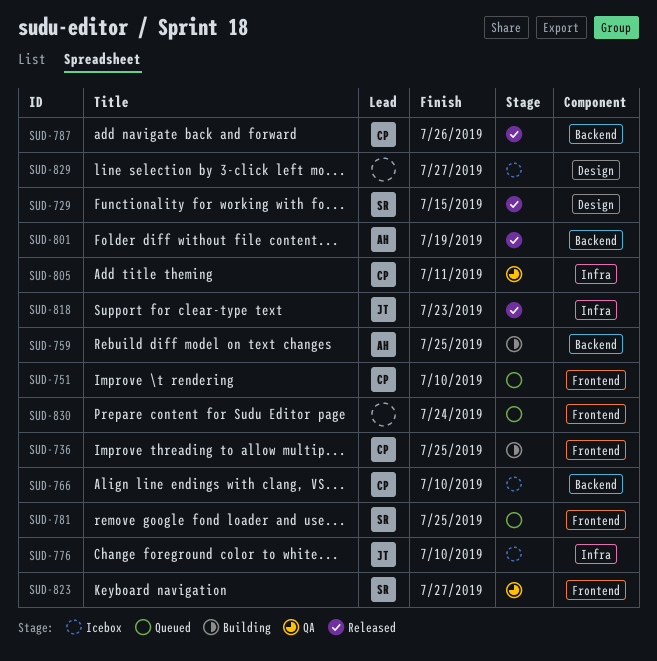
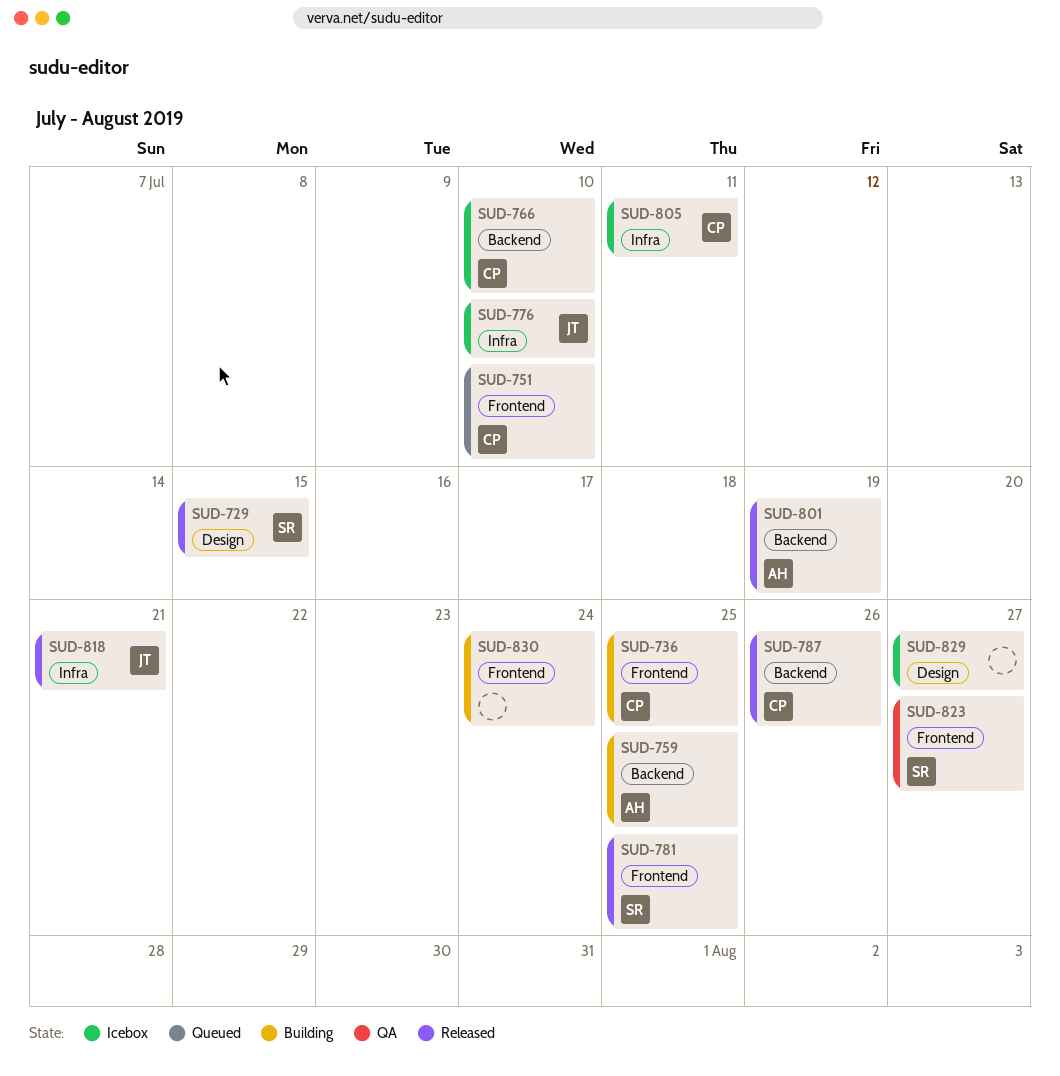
SUD-781, status: Queued -> Released
SUD-805, status: QA -> Icebox
SUD-818, due: Jul 23 -> Jul 21
SUD-830, status: Queued -> Building

